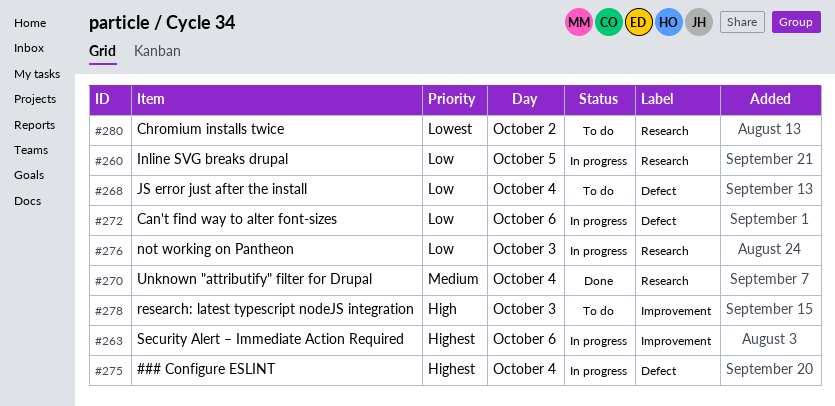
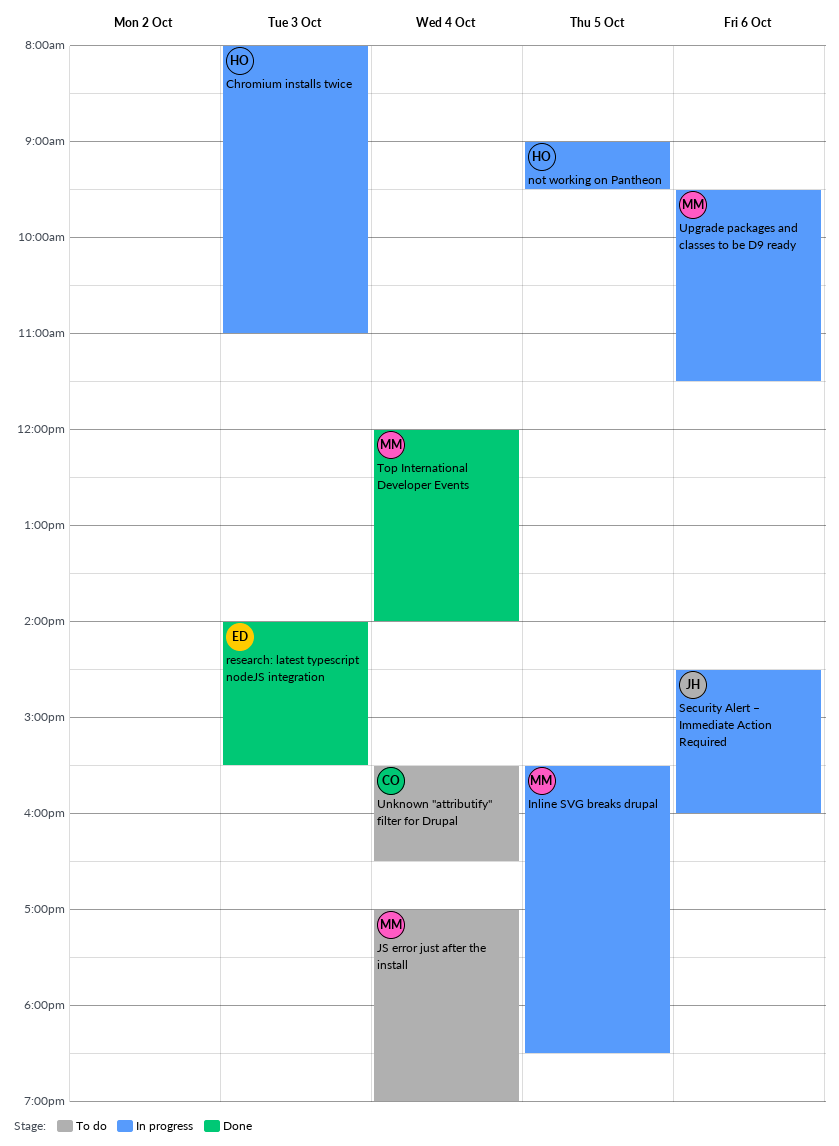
### Configure ESLINT: present -> none
Can't find way to alter font-sizes: present -> none
Chromium installs twice, status: To do -> In progress
Chromium installs twice, day: Oct 2 -> Oct 3
not working on Pantheon, day: Oct 3 -> Oct 5
research: latest typescript nodeJS integration, status: To do -> Done
Top International Developer Events: none -> present
Unknown "attributify" filter for Drupal, status: Done -> To do
Upgrade packages and classes to be D9 ready: none -> present

